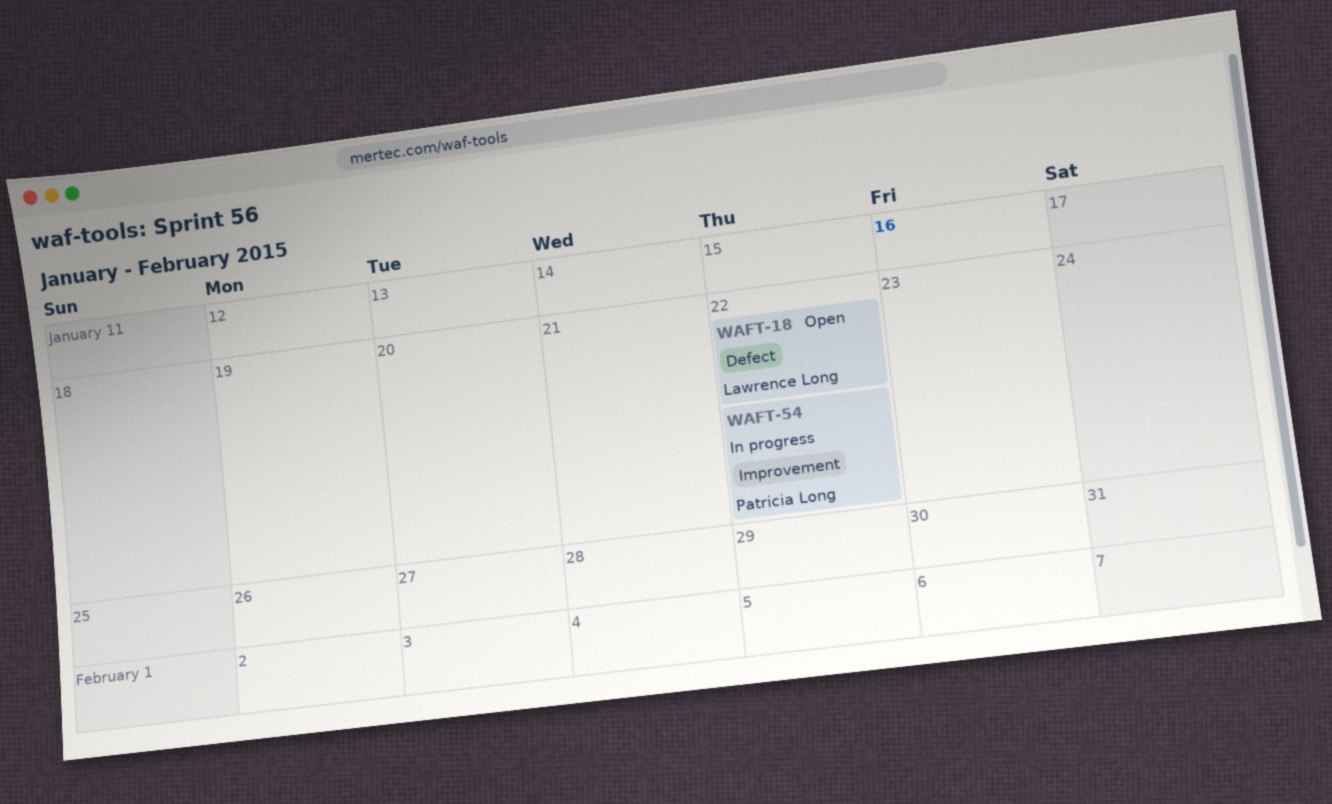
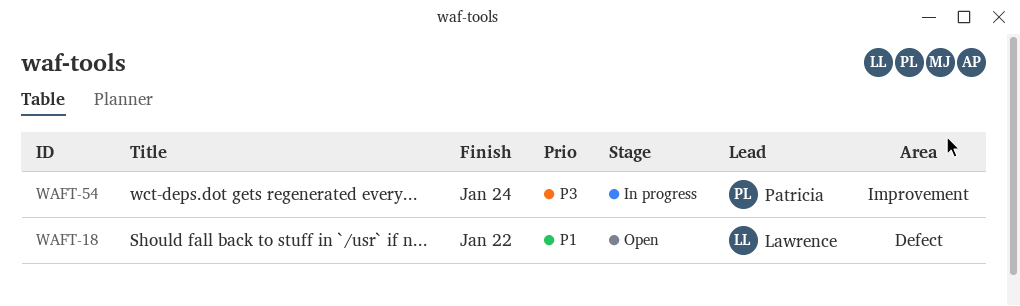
WAFT-54, due: Jan 22 -> Jan 24

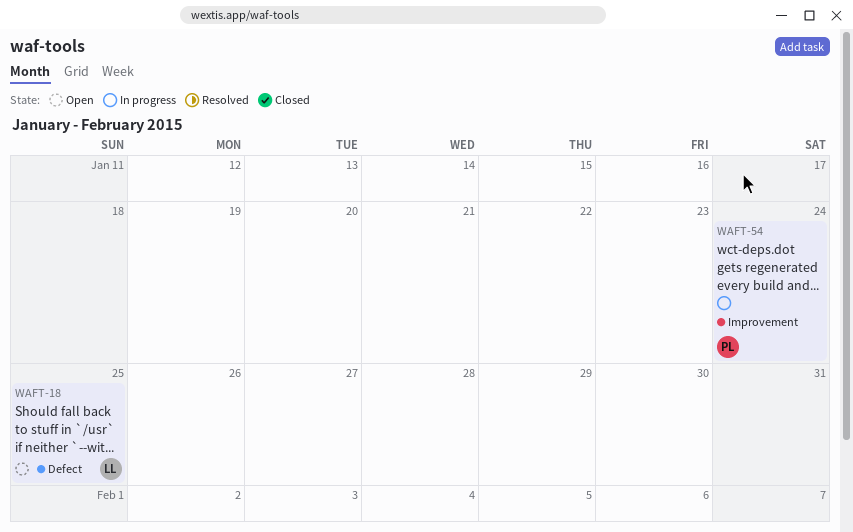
WAFT-18, due: Jan 22 -> Jan 25

